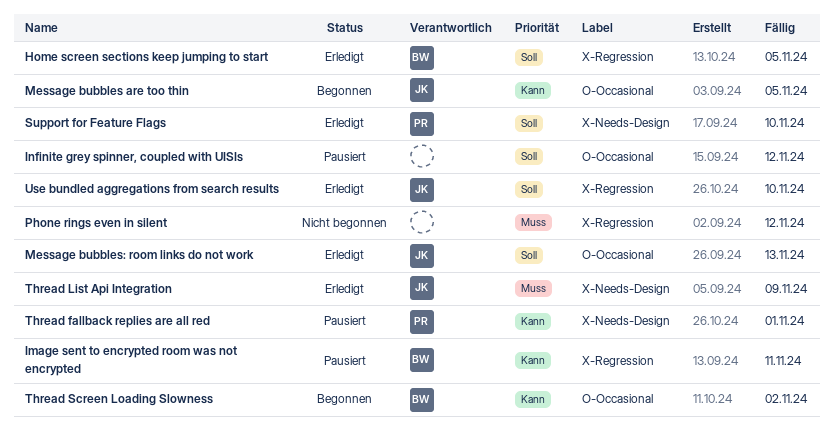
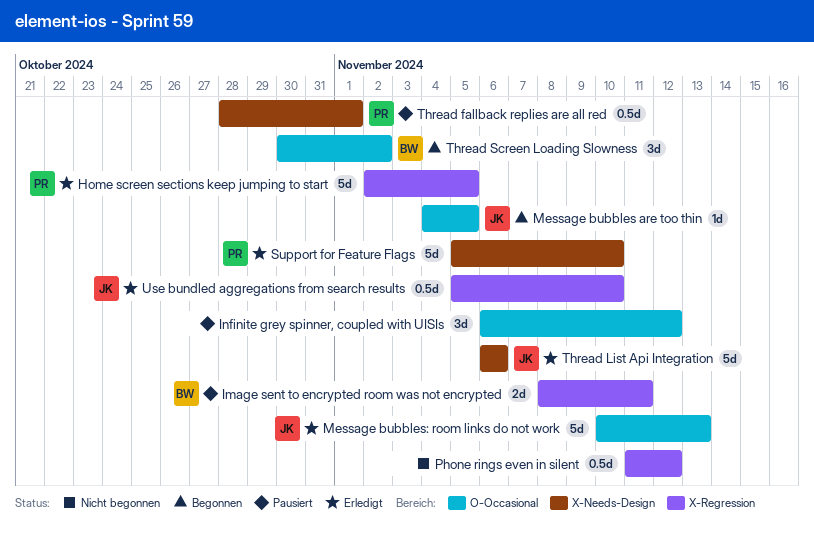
Home screen sections keep jumping to start, owner: BW -> PR
Thread List Api Integration, due: Nov 9 -> Nov 6

